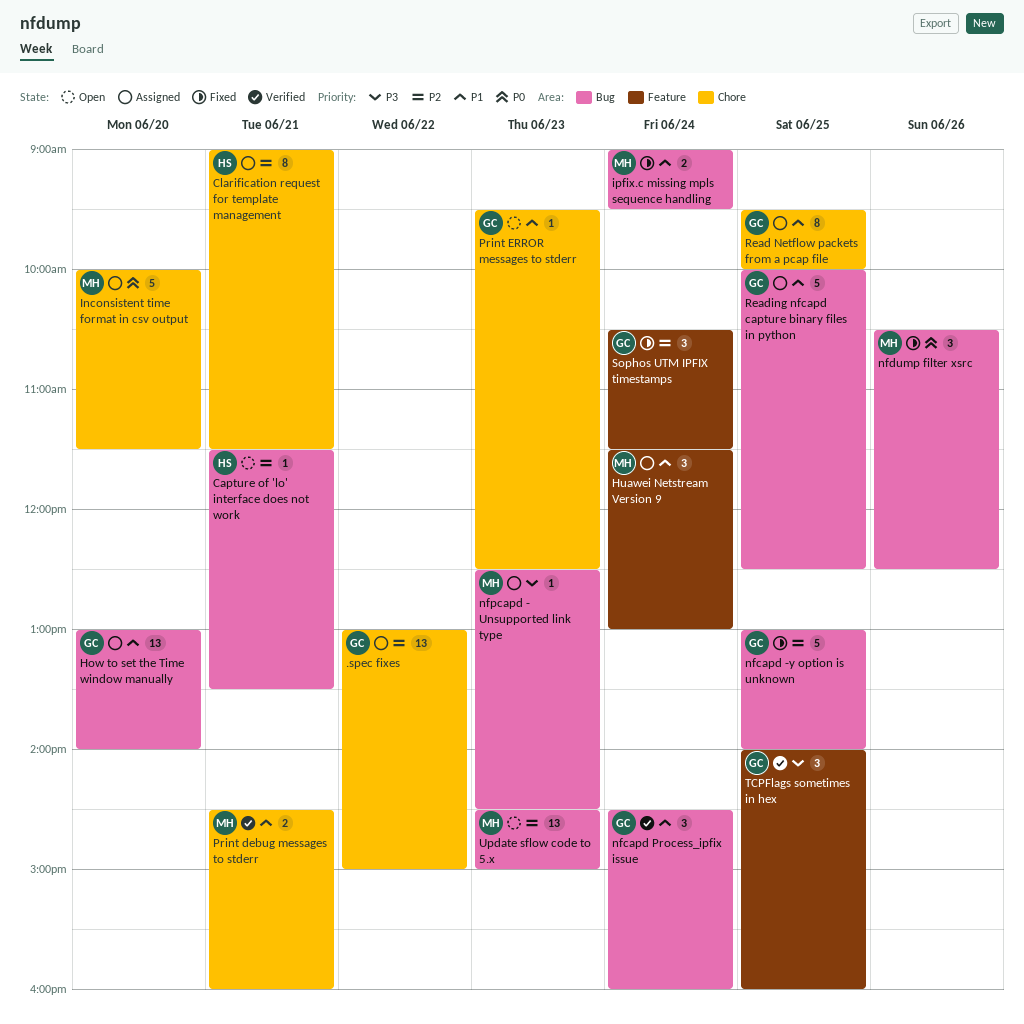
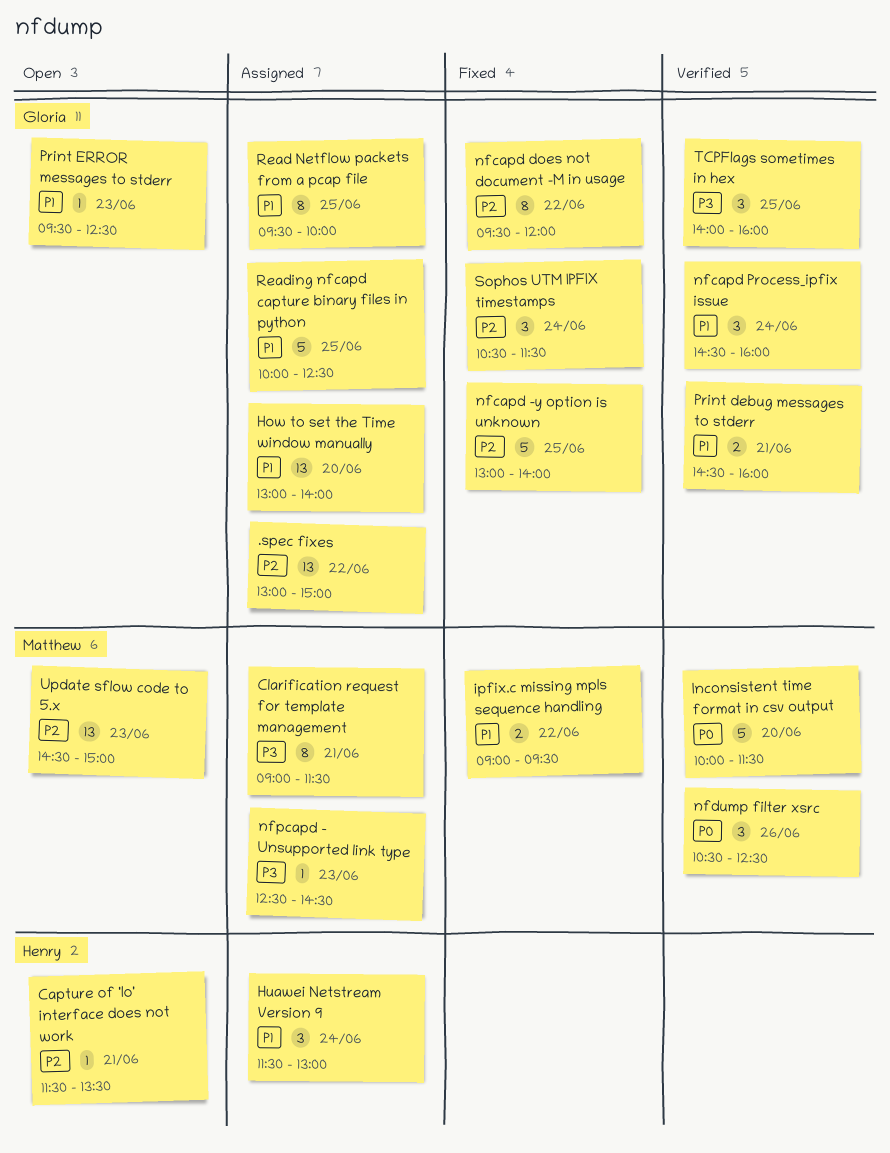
Clarification request for template management, owner: Henry -> Matthew
Clarification request for template management, priority: P2 -> P3
Huawei Netstream Version 9, owner: Matthew -> Henry
Inconsistent time format in csv output, status: Assigned -> Verified
ipfix.c missing mpls sequence handling, day: Jun 24 -> Jun 22
nfcapd does not document -M in usage: none -> present
nfdump filter xsrc, status: Fixed -> Verified
Print debug messages to stderr, owner: Matthew -> Gloria

